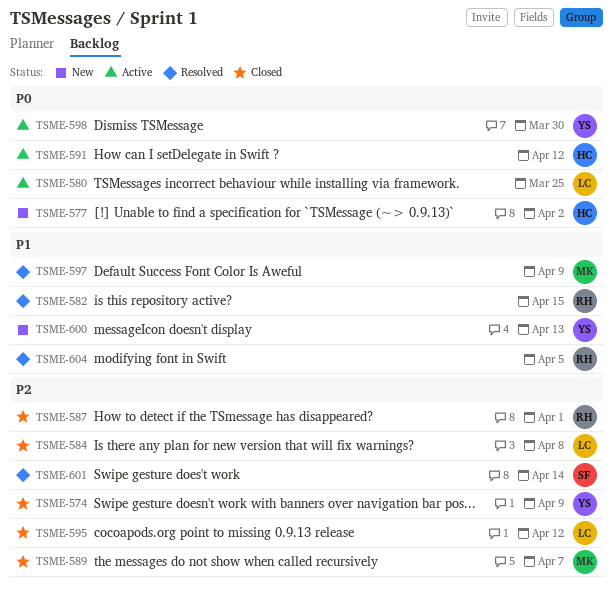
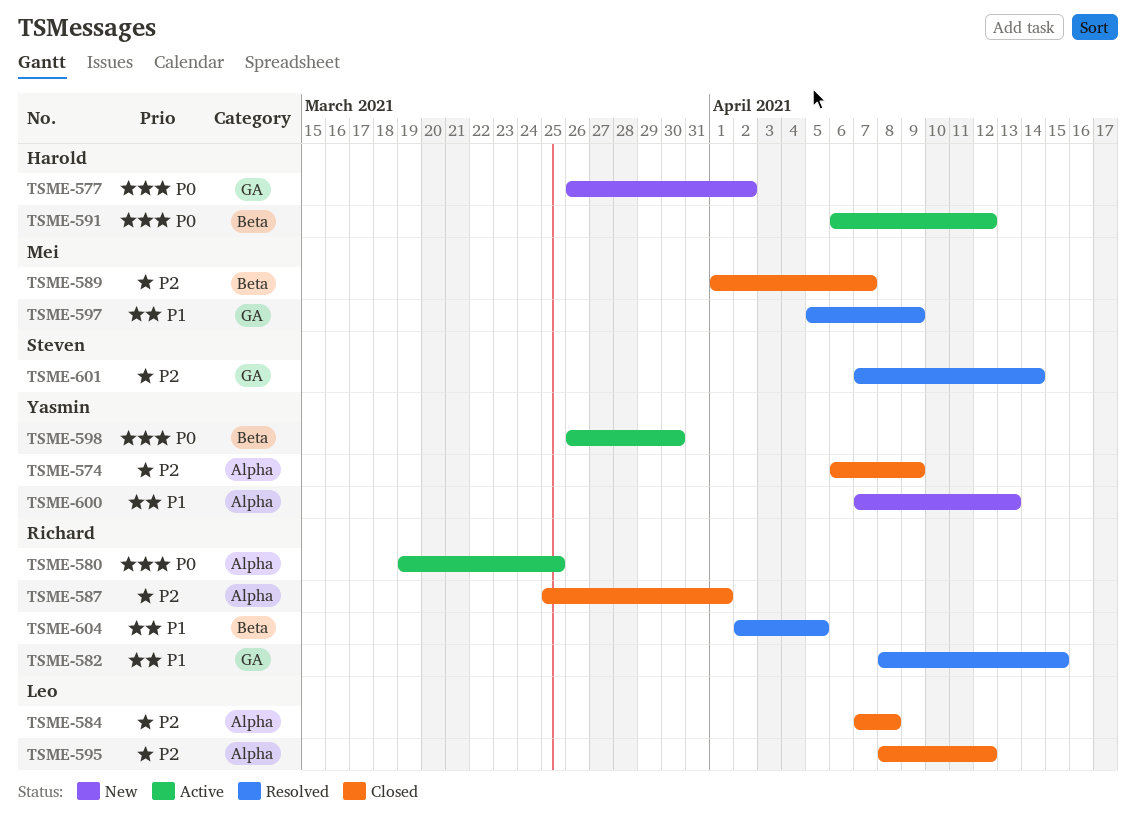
TSME-580, owner: Leo -> Richard

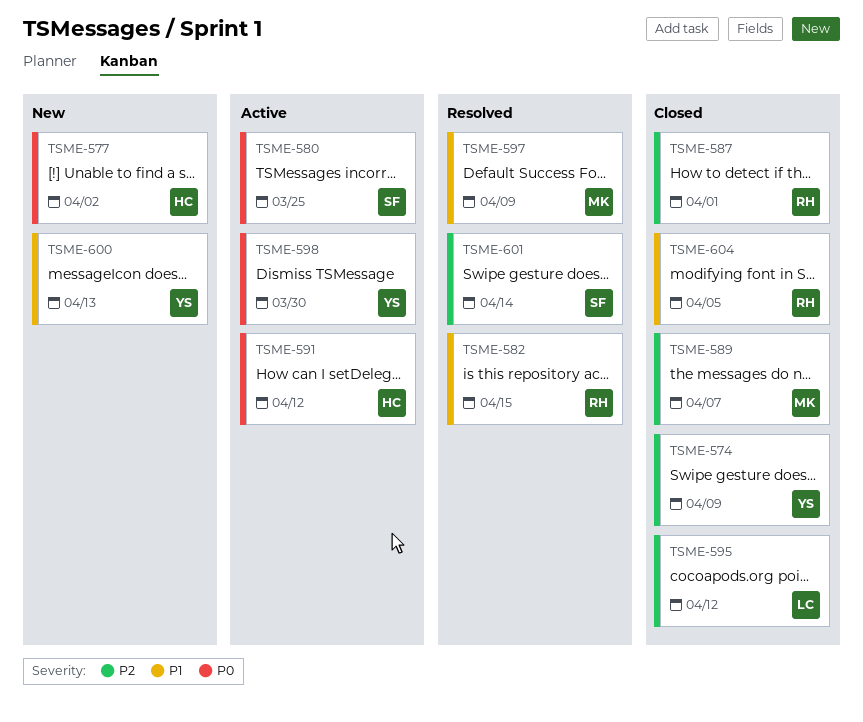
TSME-580, owner: Richard -> Steven
TSME-584: present -> none
TSME-604, status: Resolved -> Closed

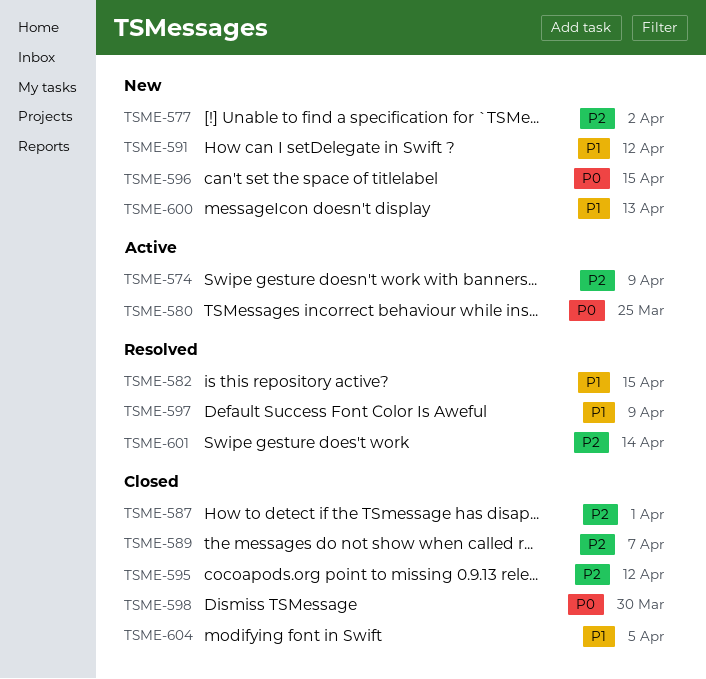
TSME-574, status: Closed -> Active
TSME-577, priority: P0 -> P2
TSME-591, status: Active -> New
TSME-591, priority: P0 -> P1
TSME-596: none -> present
TSME-598, status: Active -> Closed

